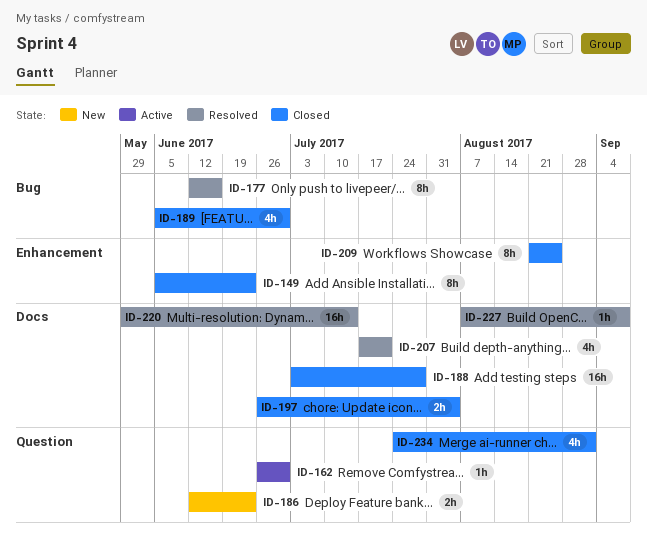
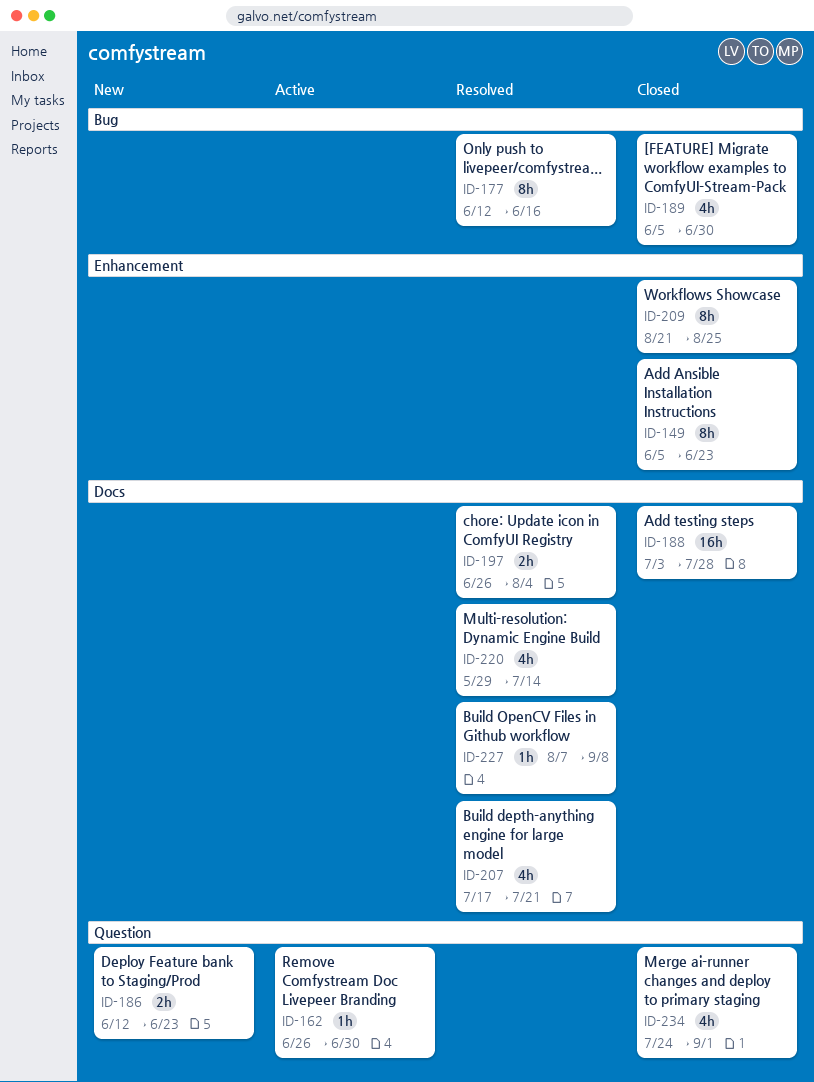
ID-197, status: Closed -> Resolved
ID-220, estimate: 16h -> 4h

